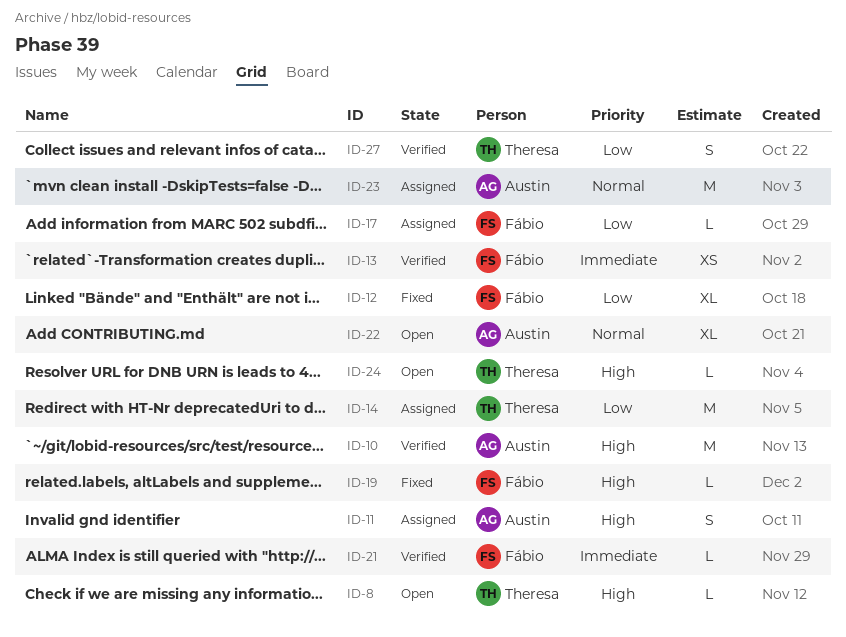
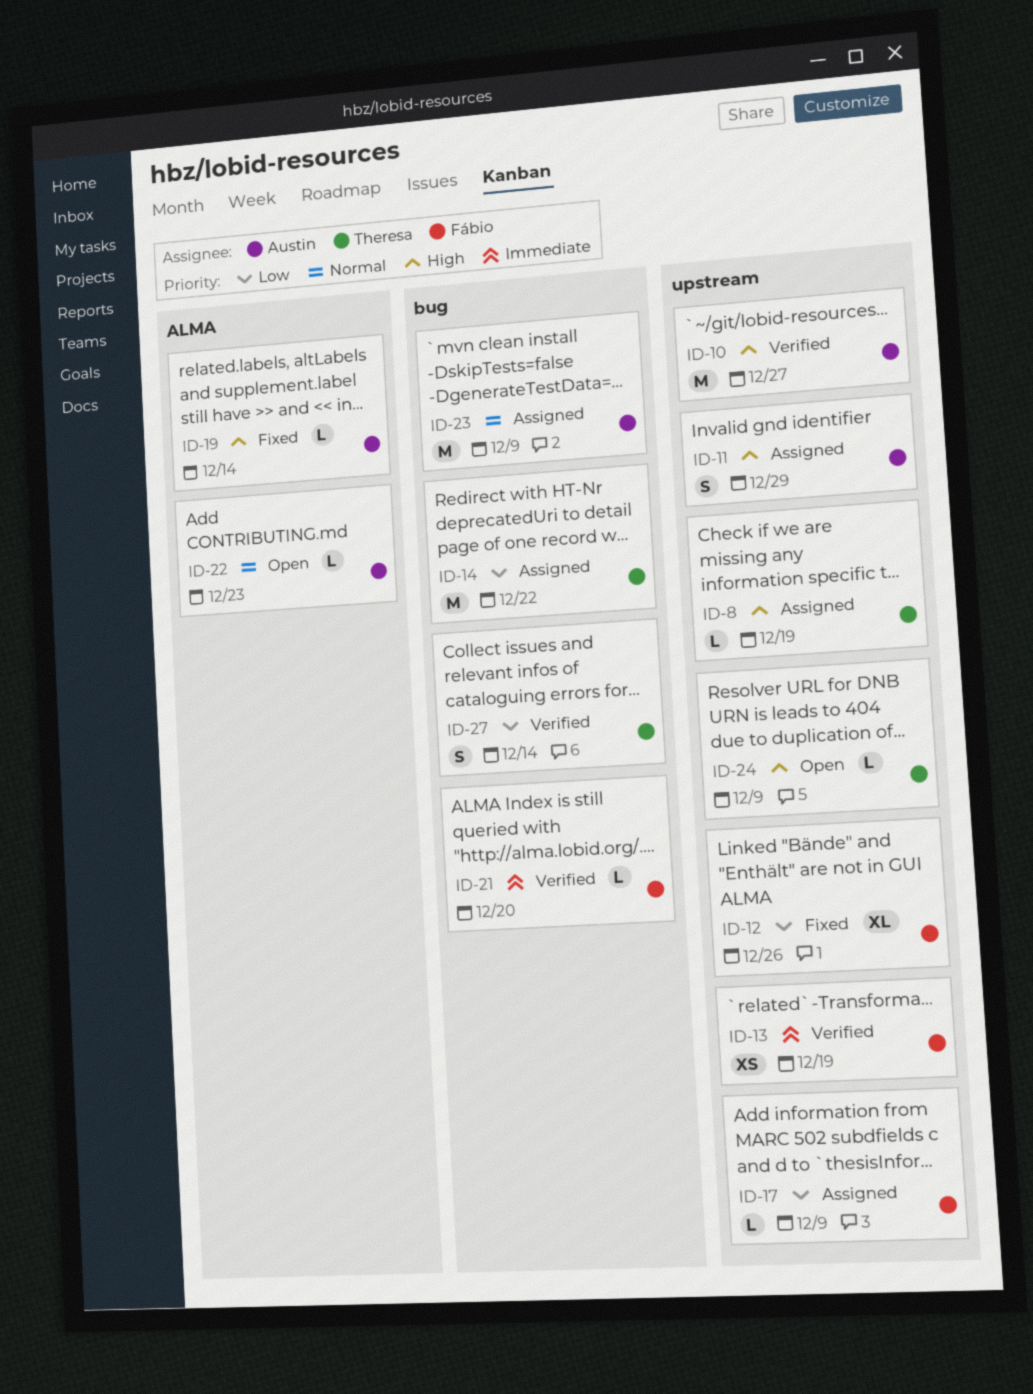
ID-8, status: Open -> Assigned
ID-19, owner: Fábio -> Austin
ID-22, estimate: XL -> L

